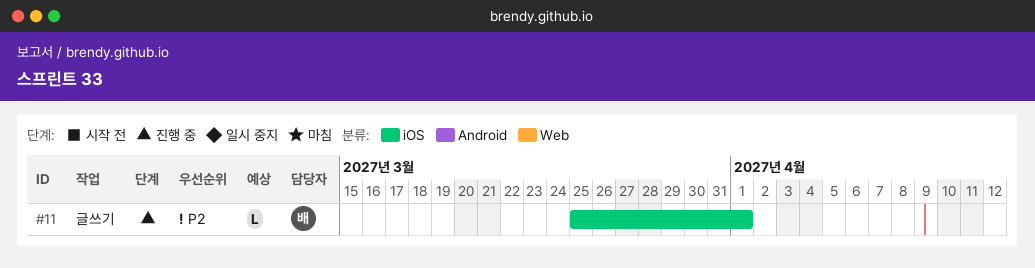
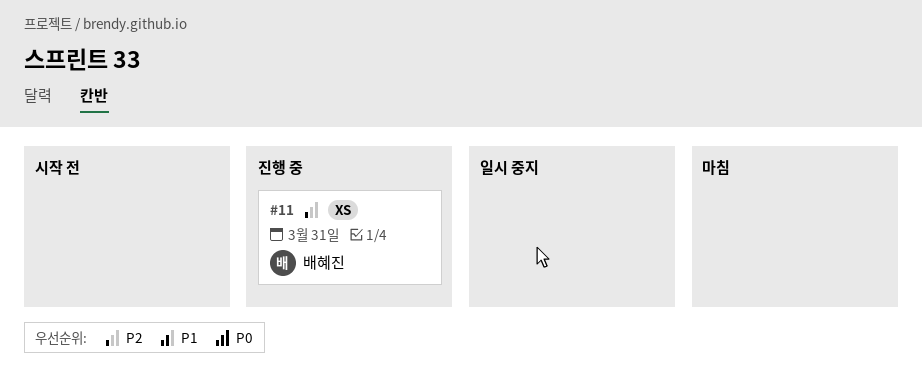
#11, estimate: L -> XS
#11, due: Apr 1 -> Mar 31

